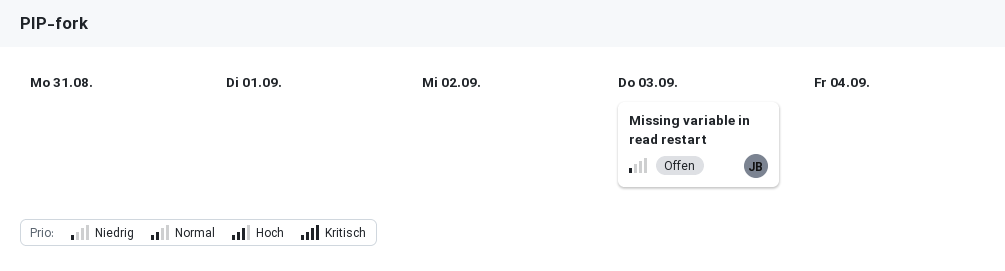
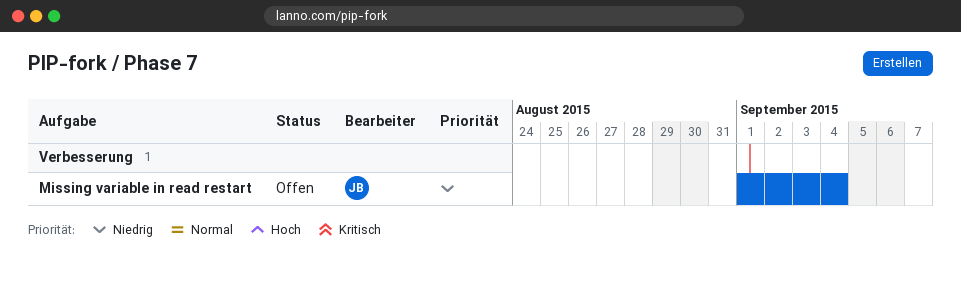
Missing variable in read restart, due: Sep 3 -> Sep 4

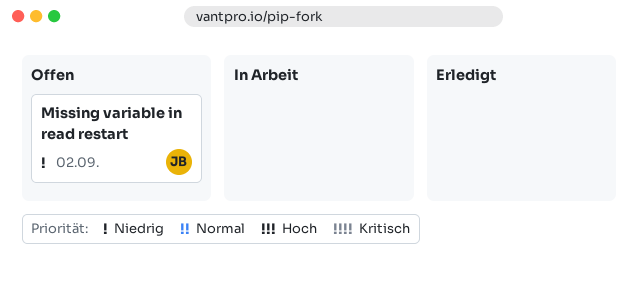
Missing variable in read restart, due: Sep 4 -> Sep 2

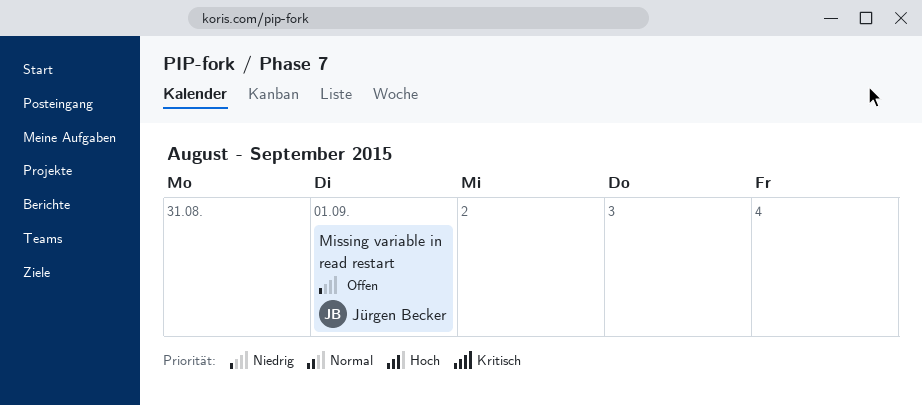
Missing variable in read restart, due: Sep 2 -> Sep 1

